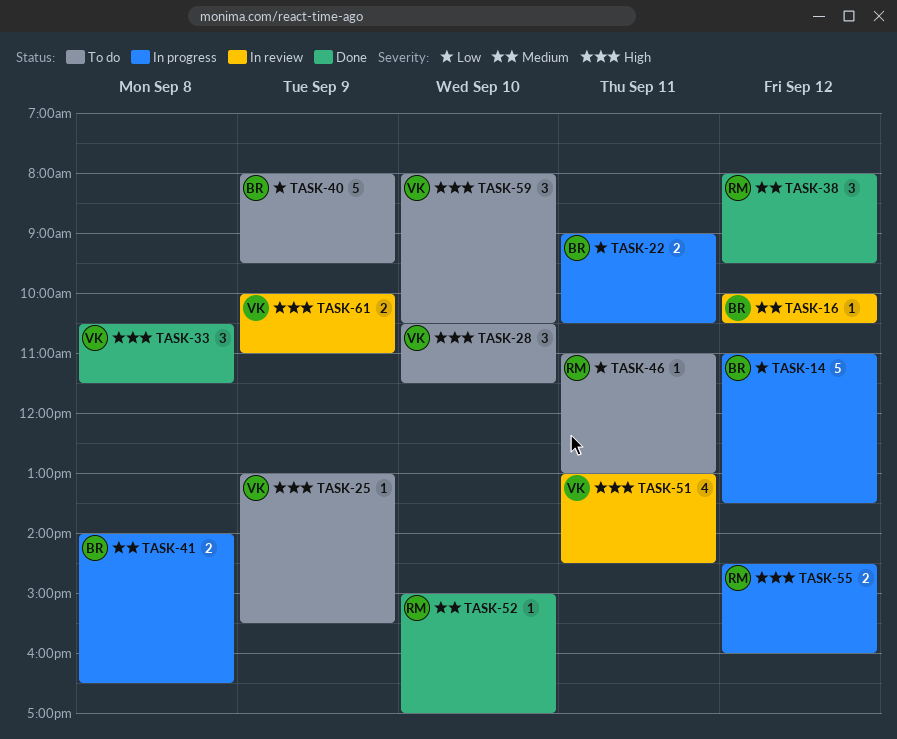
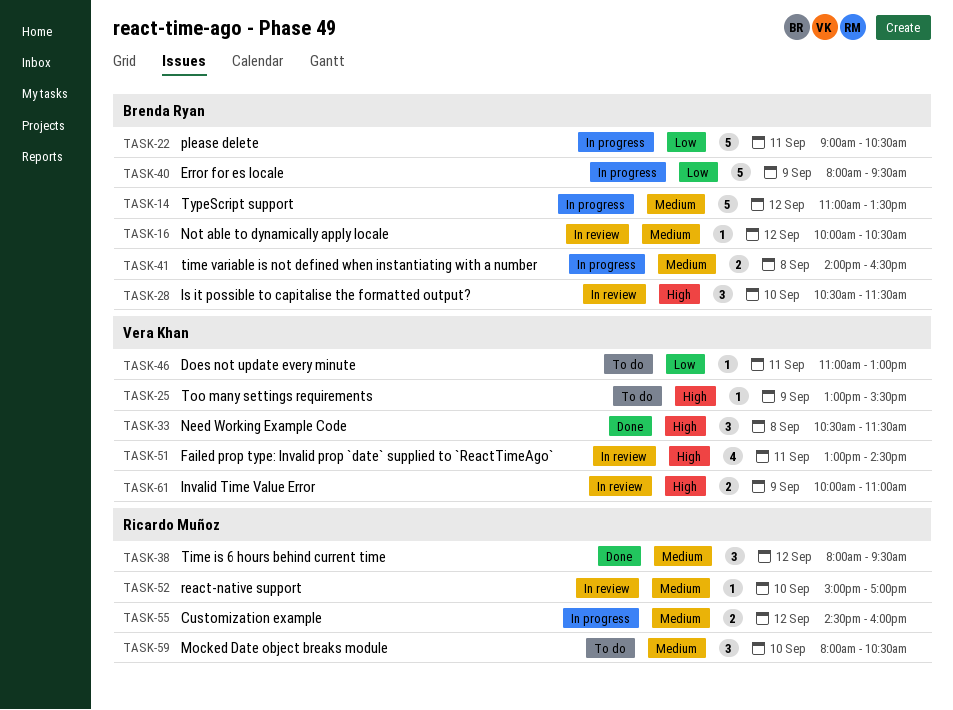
TASK-14, priority: Low -> Medium
TASK-22, estimate: 2 -> 5
TASK-28, status: To do -> In review
TASK-28, owner: Vera Khan -> Brenda Ryan
TASK-40, status: To do -> In progress
TASK-46, owner: Ricardo Muñoz -> Vera Khan
TASK-52, status: Done -> In review
TASK-55, priority: High -> Medium
TASK-59, owner: Vera Khan -> Ricardo Muñoz
TASK-59, priority: High -> Medium

